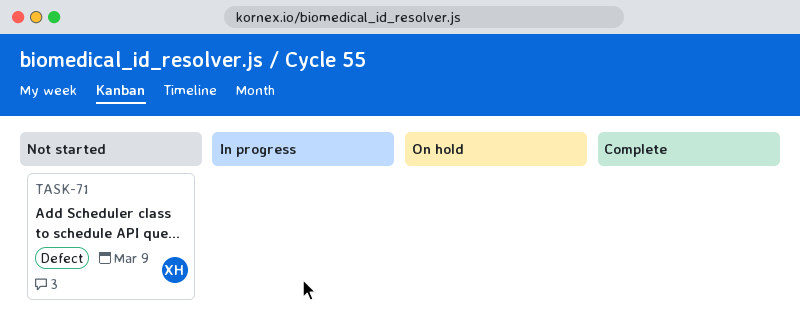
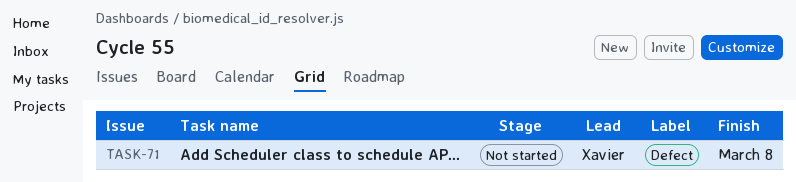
TASK-71, due: Mar 9 -> Mar 8

